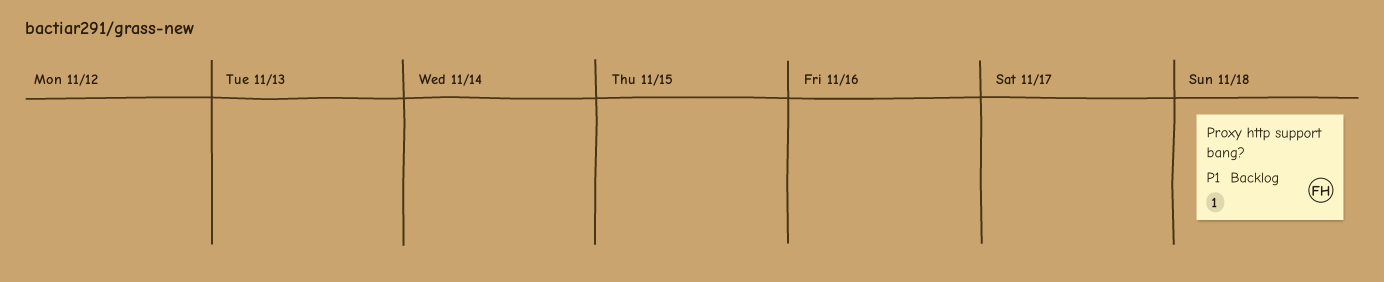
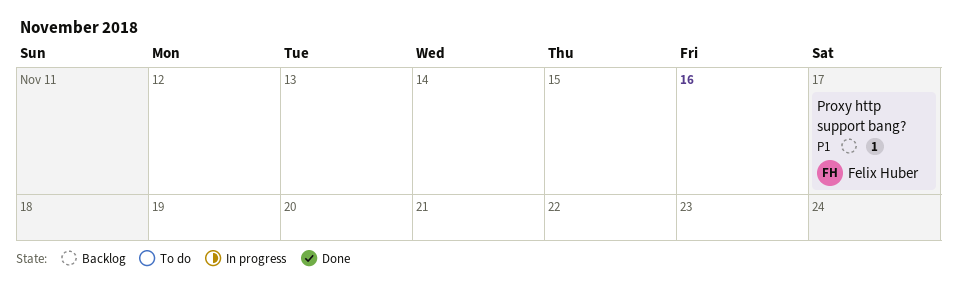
Proxy http support bang?, due: Nov 18 -> Nov 17

